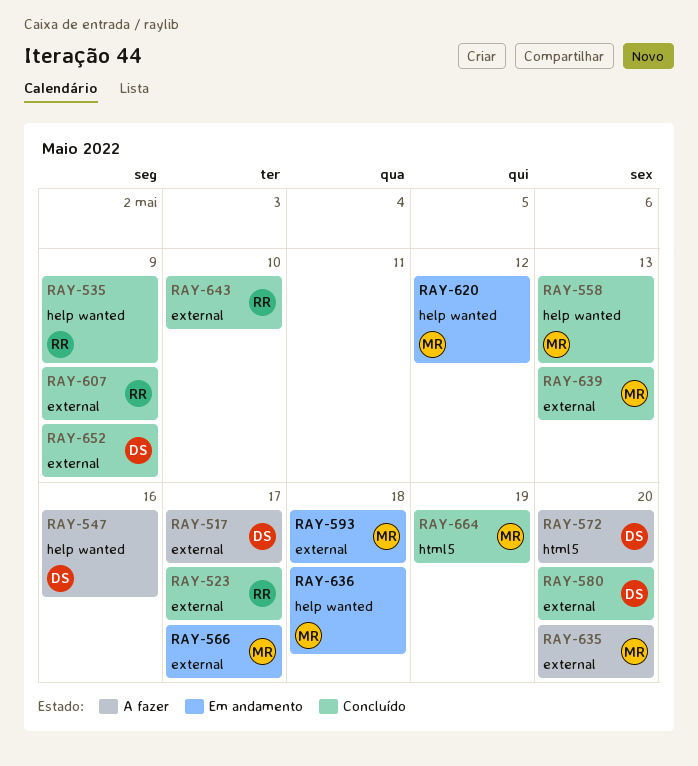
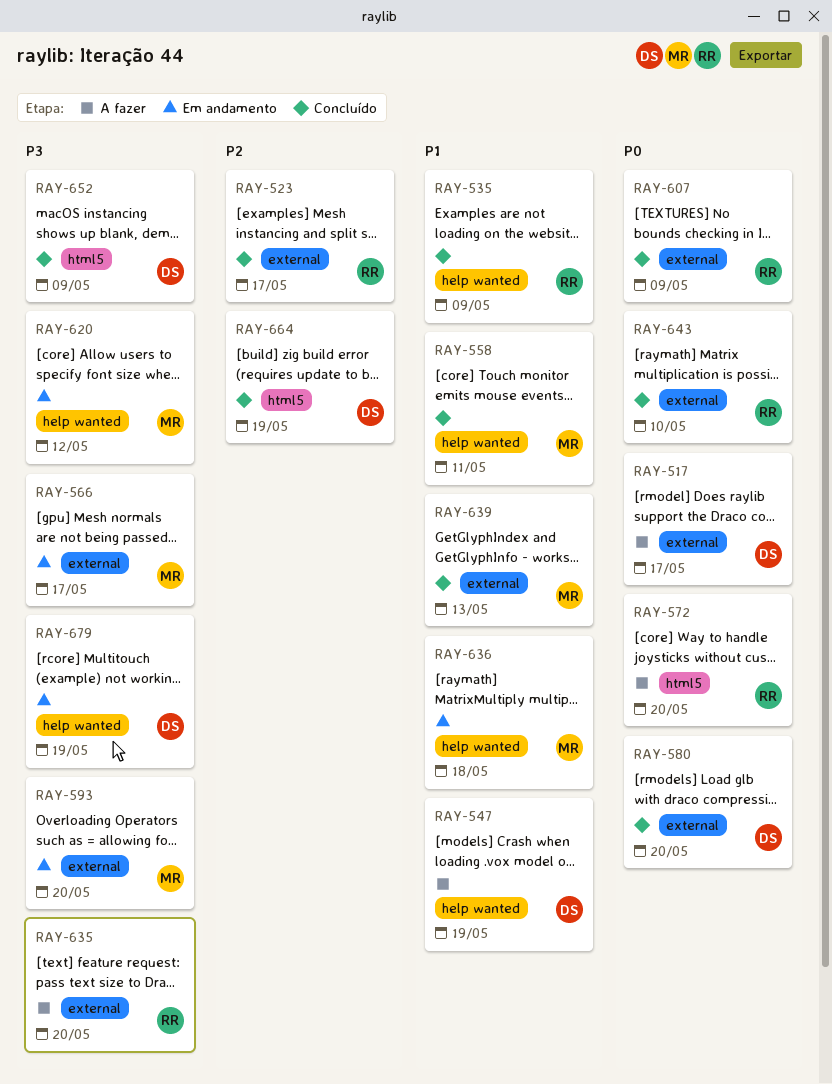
RAY-547, due: May 16 -> May 19
RAY-558, due: May 13 -> May 11
RAY-572, owner: DS -> RR
RAY-593, due: May 18 -> May 20
RAY-635, owner: MR -> RR
RAY-652, label: external -> html5
RAY-664, owner: MR -> DS
RAY-679: none -> present

